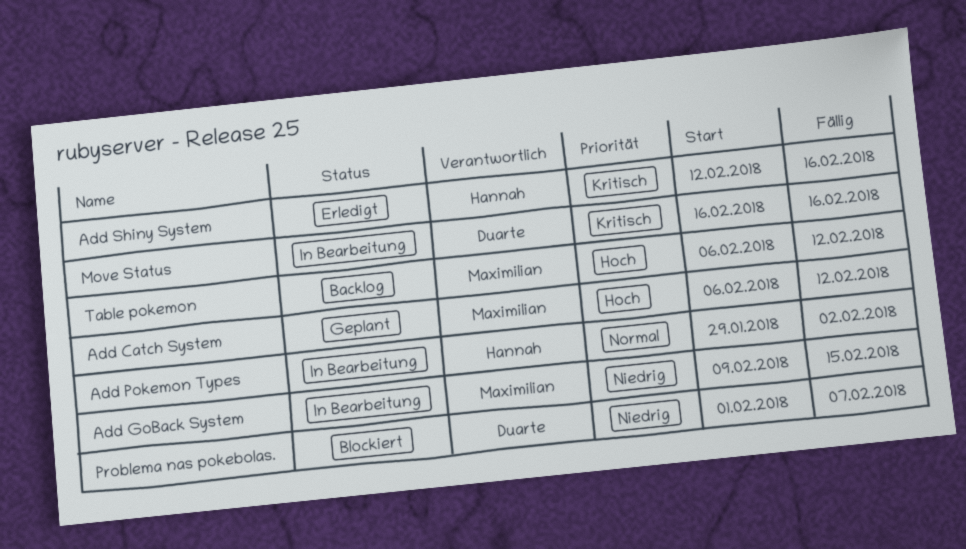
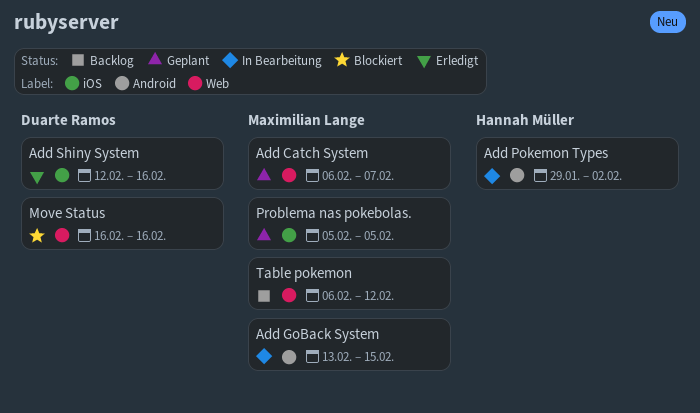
Add Catch System, due: Feb 12 -> Feb 7
Add GoBack System, start: Feb 9 -> Feb 13
Add Shiny System, owner: Hannah Müller -> Duarte Ramos
Move Status, status: In Bearbeitung -> Blockiert
Problema nas pokebolas., status: Blockiert -> Geplant
Problema nas pokebolas., owner: Duarte Ramos -> Maximilian Lange
Problema nas pokebolas., start: Feb 1 -> Feb 5
Problema nas pokebolas., due: Feb 7 -> Feb 5

